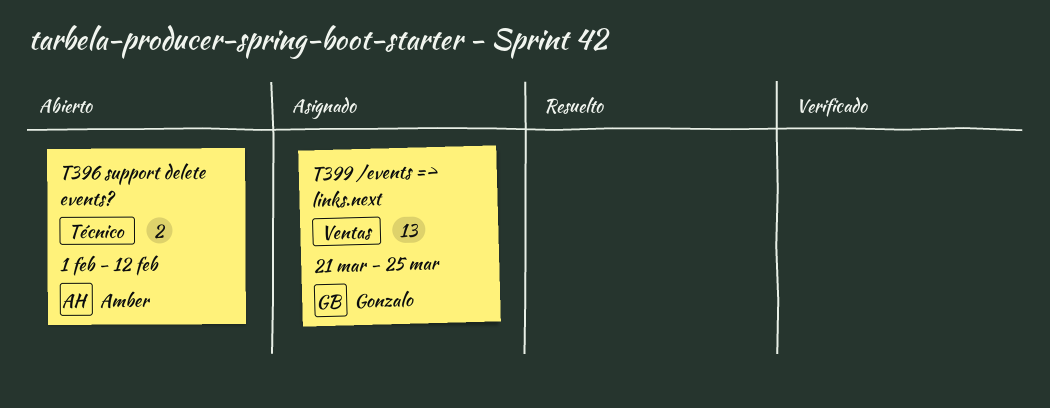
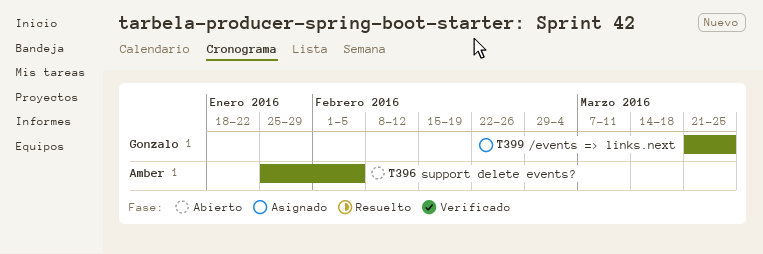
T396, start: Feb 1 -> Jan 25
T396, due: Feb 12 -> Feb 5

